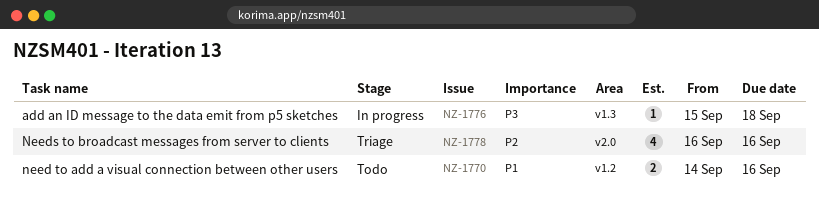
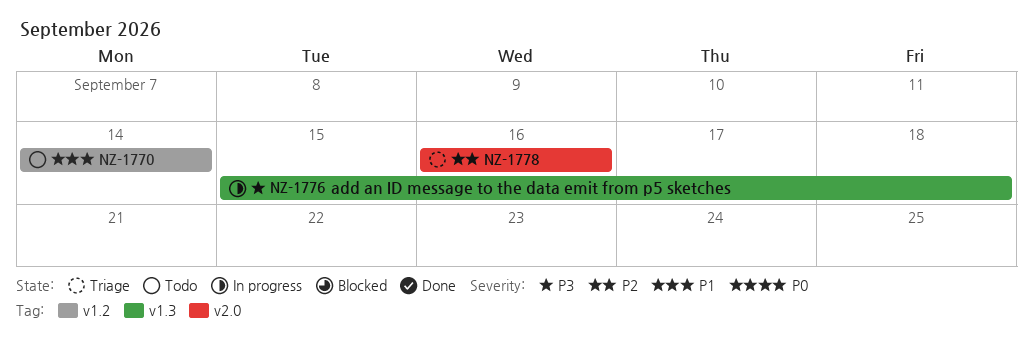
NZ-1770, due: Sep 16 -> Sep 14

